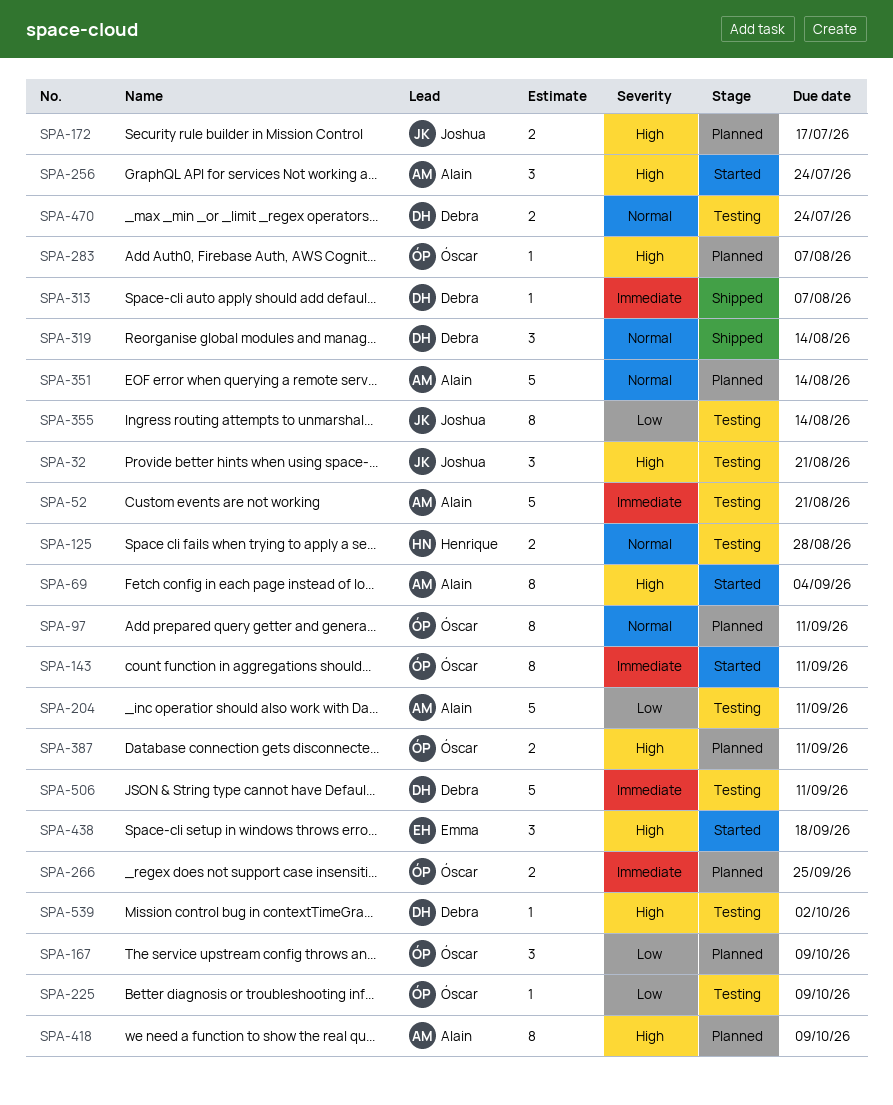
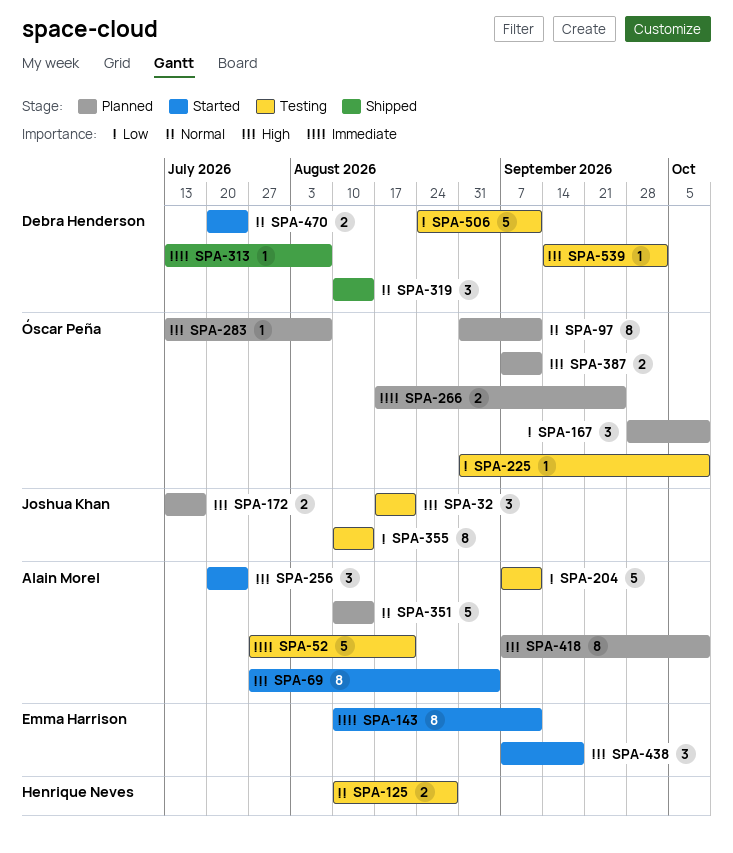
SPA-143, owner: Óscar Peña -> Emma Harrison
SPA-470, status: Testing -> Started
SPA-506, priority: Immediate -> Low

